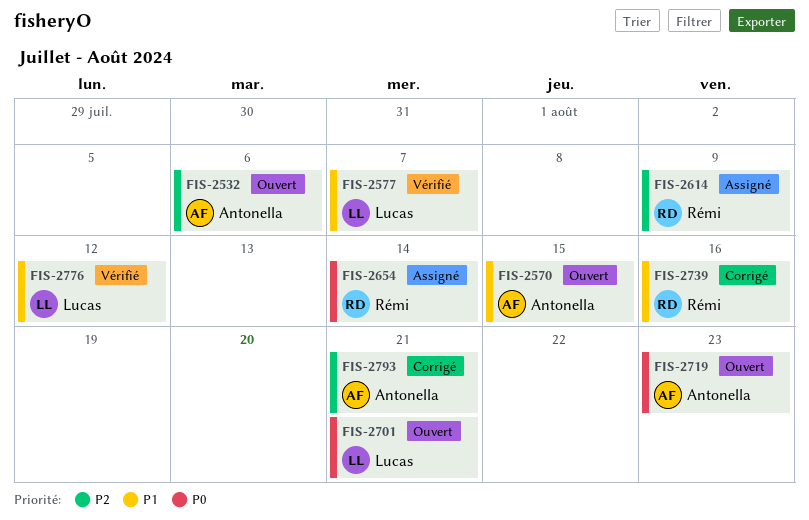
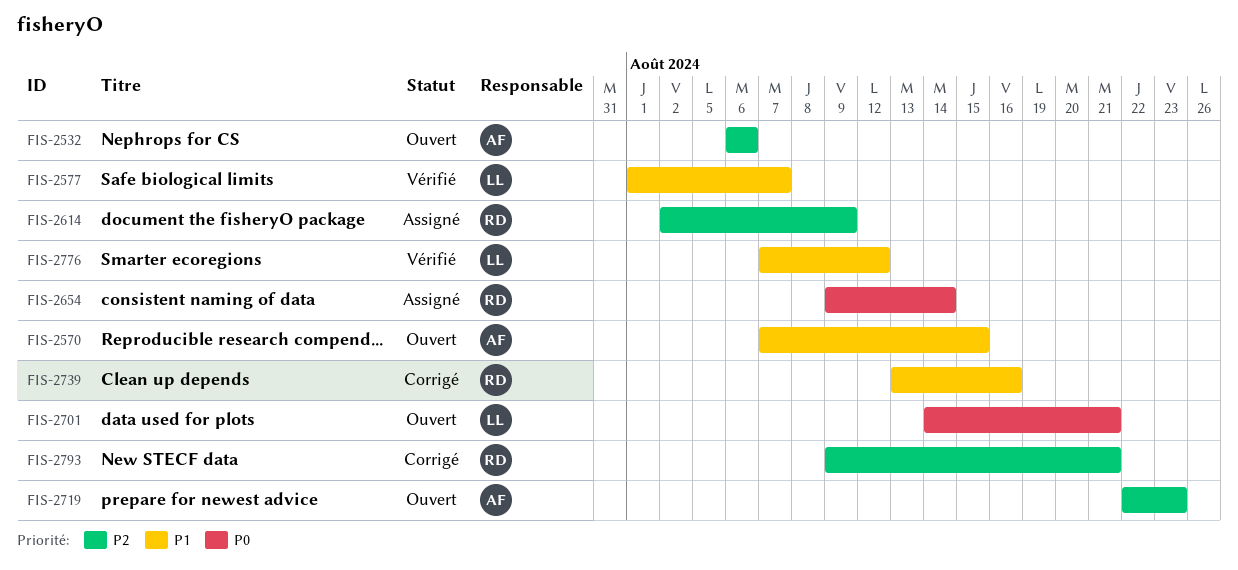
FIS-2719, priority: P0 -> P2
FIS-2793, owner: Antonella -> Rémi

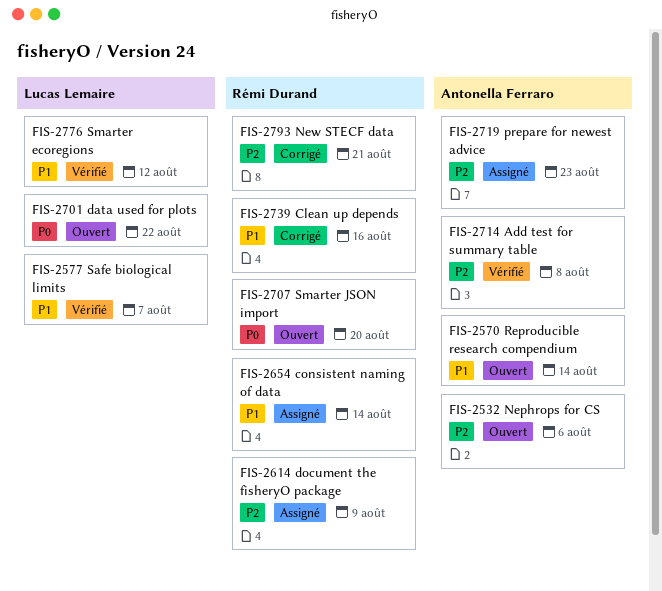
FIS-2570, due: Aug 15 -> Aug 14
FIS-2654, priority: P0 -> P1
FIS-2701, due: Aug 21 -> Aug 22
FIS-2707: none -> present
FIS-2714: none -> present
FIS-2719, status: Ouvert -> Assigné

